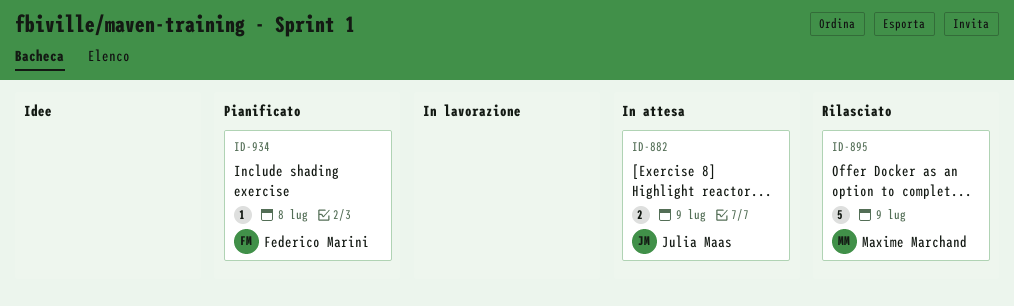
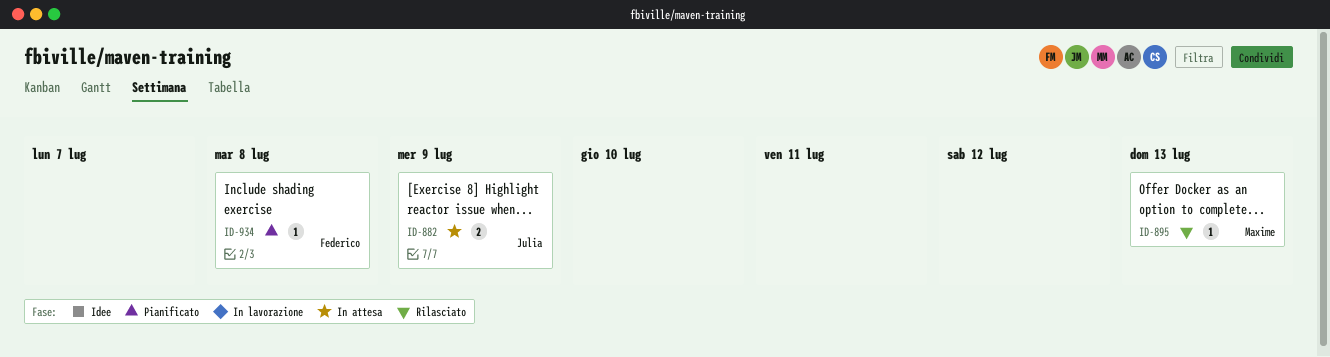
ID-895, estimate: 5 -> 1
ID-895, due: Jul 9 -> Jul 13

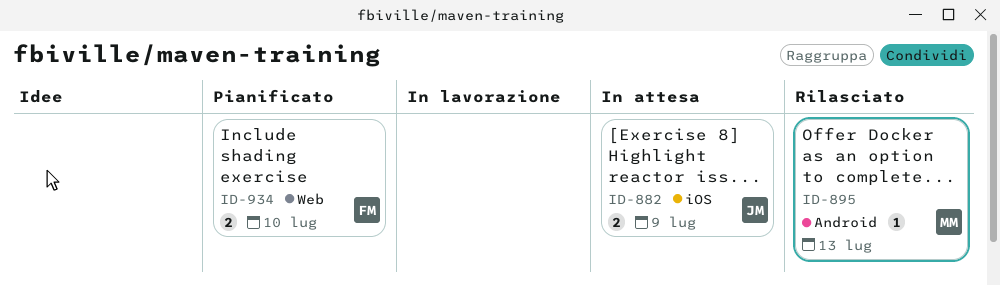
ID-934, estimate: 1 -> 2
ID-934, due: Jul 8 -> Jul 10

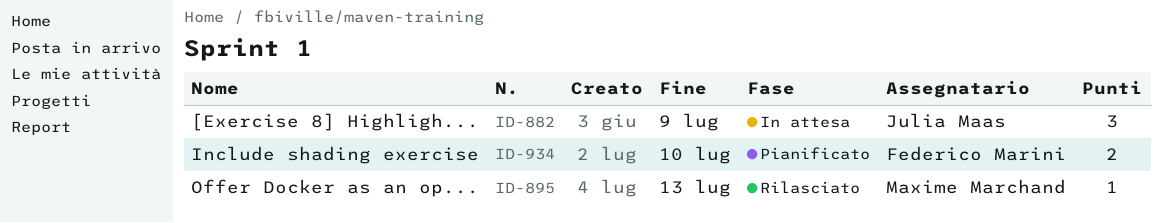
ID-882, estimate: 2 -> 3

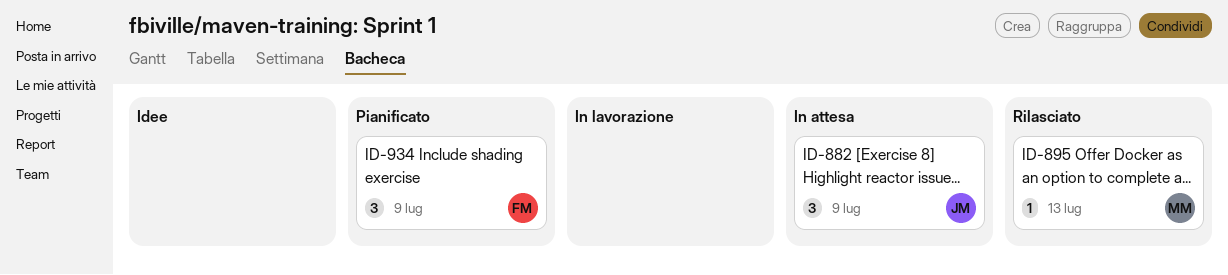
ID-934, estimate: 2 -> 3
ID-934, due: Jul 10 -> Jul 9

